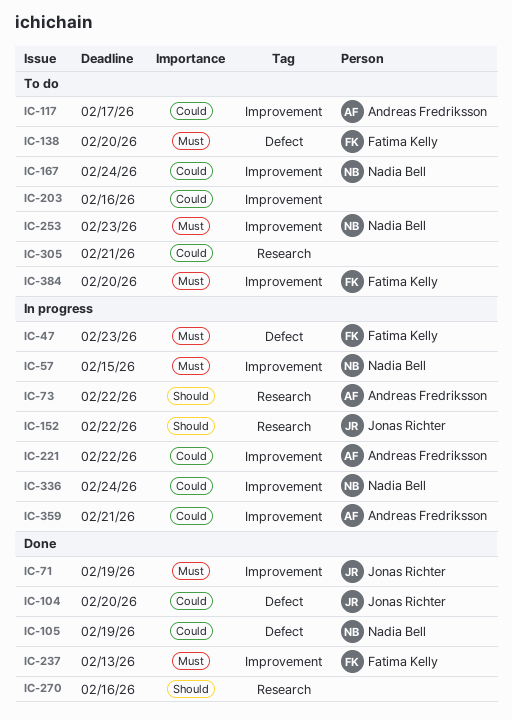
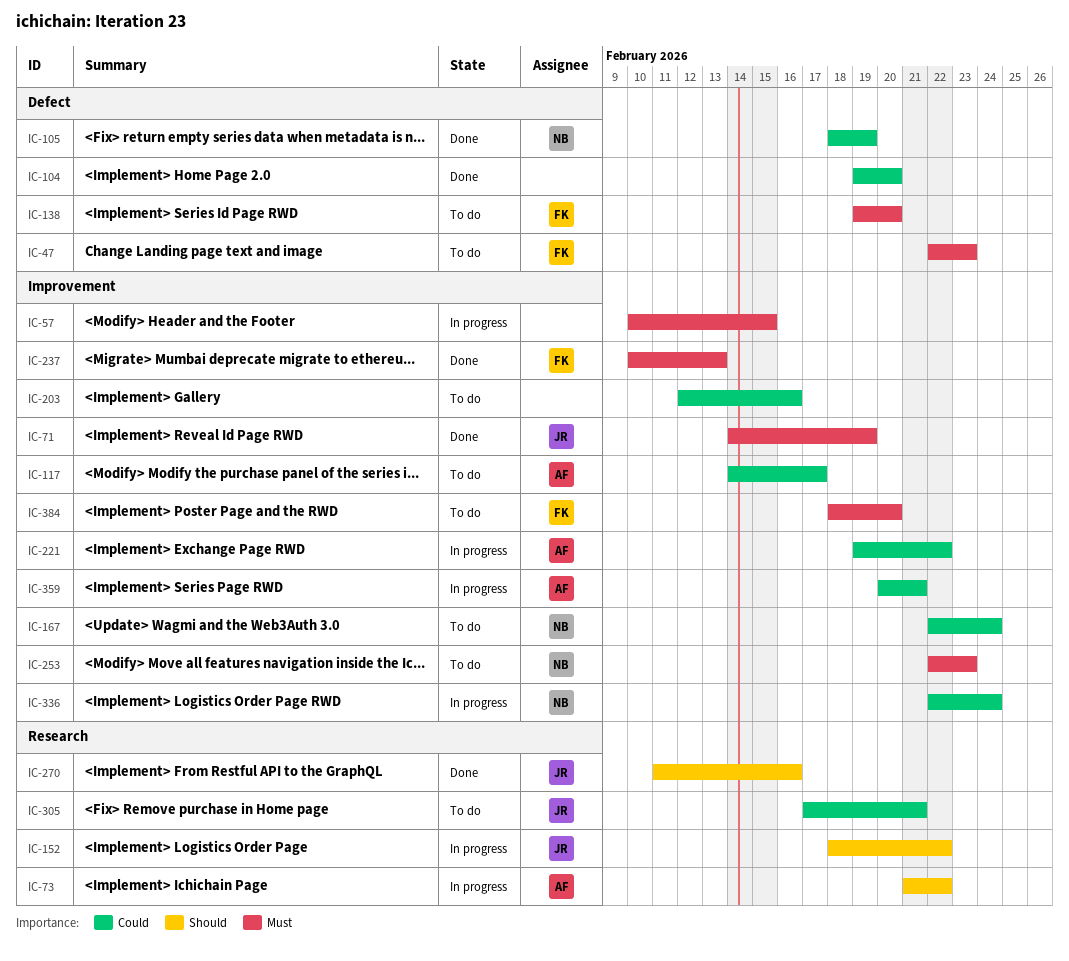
IC-47, status: In progress -> To do
IC-57, owner: Nadia Bell -> none
IC-104, owner: Jonas Richter -> none
IC-270, owner: none -> Jonas Richter
IC-305, owner: none -> Jonas Richter

